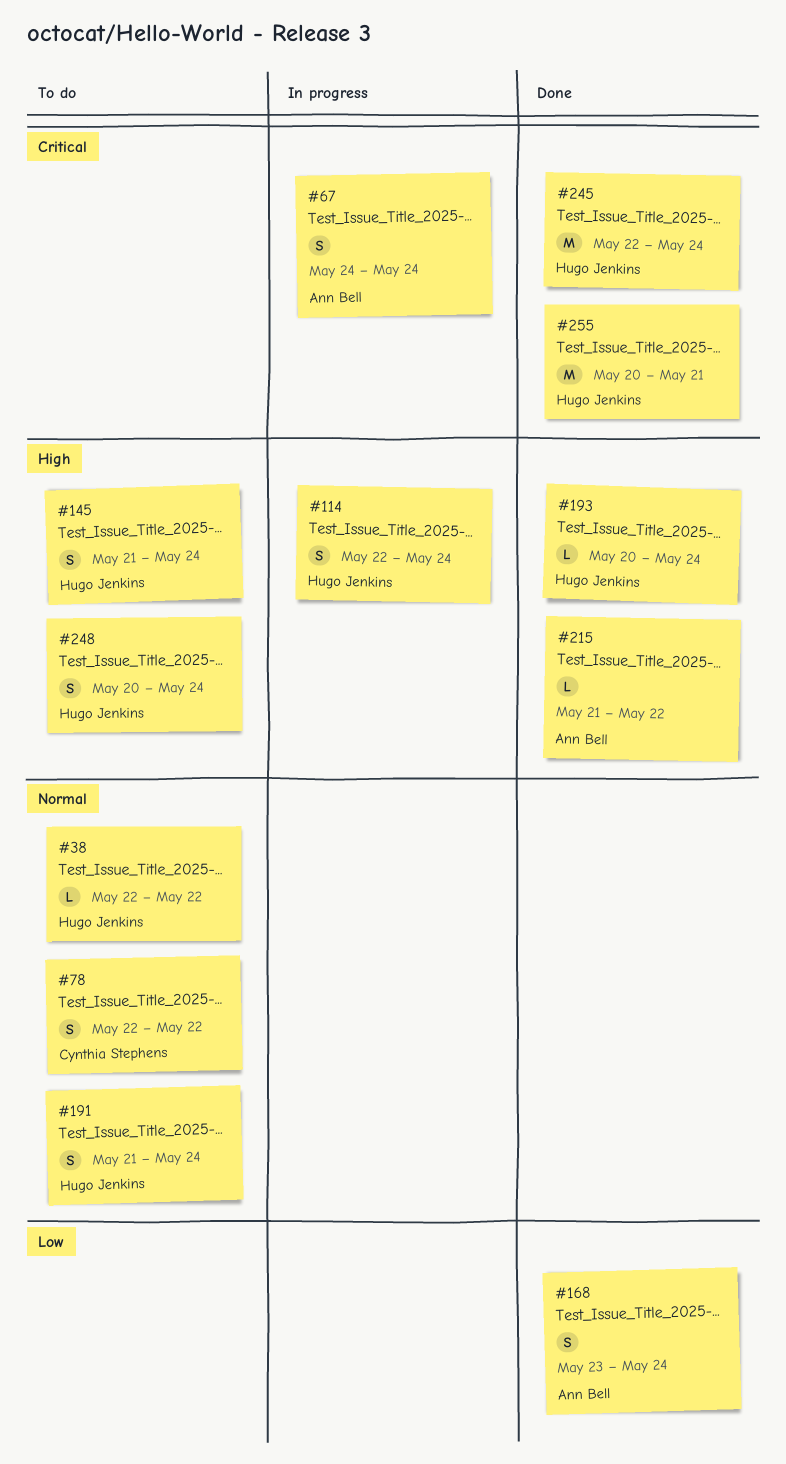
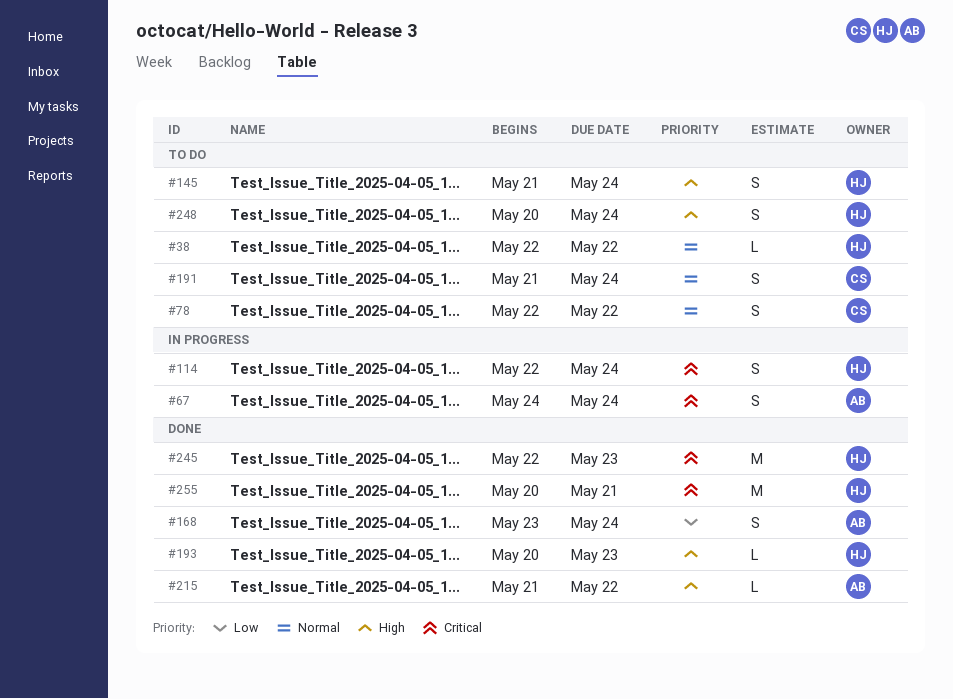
#114, priority: High -> Critical
#191, owner: Hugo Jenkins -> Cynthia Stephens
#193, due: May 24 -> May 23
#245, due: May 24 -> May 23

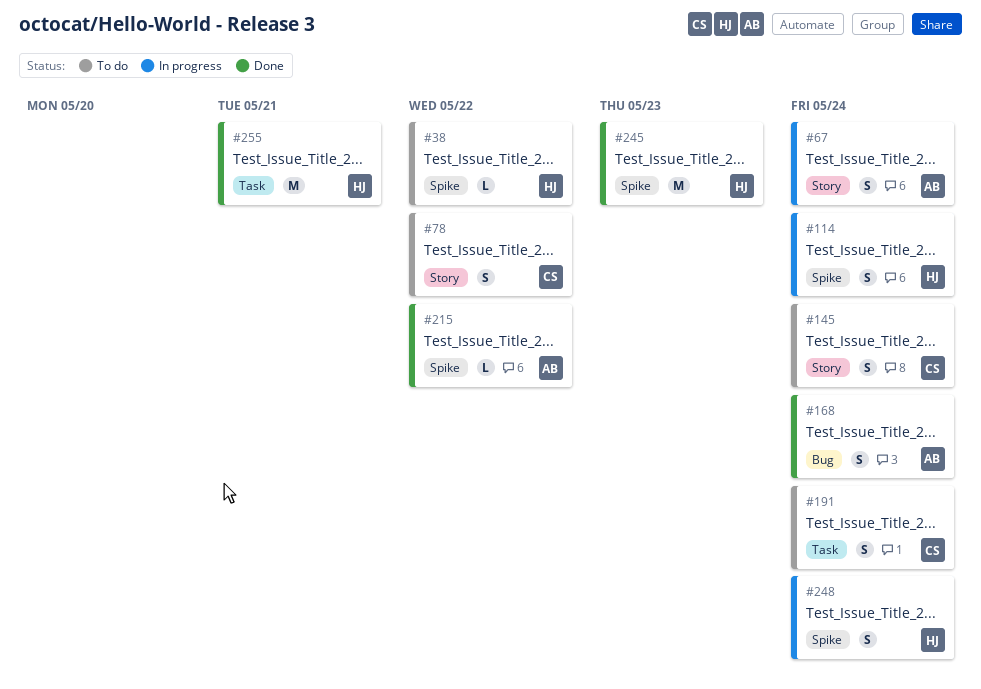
#145, owner: HJ -> CS
#193: present -> none
#248, status: To do -> In progress

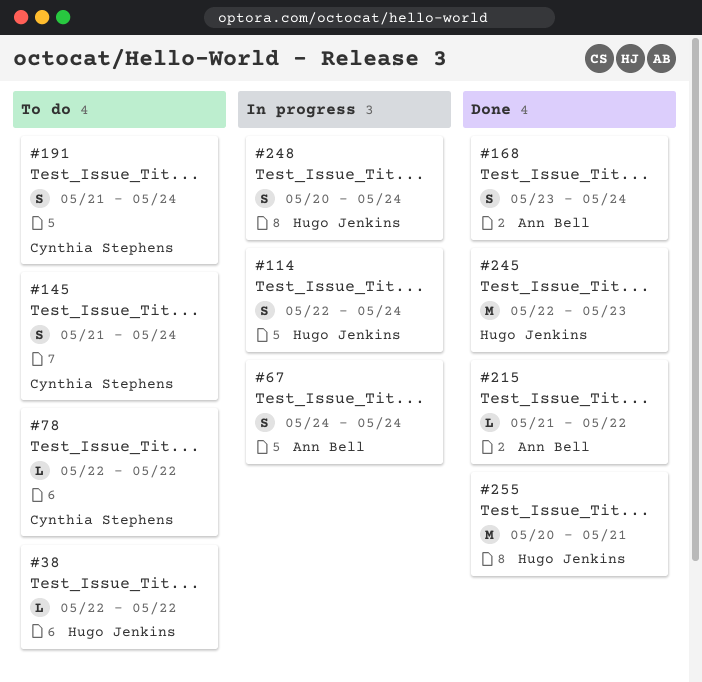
#78, estimate: S -> L

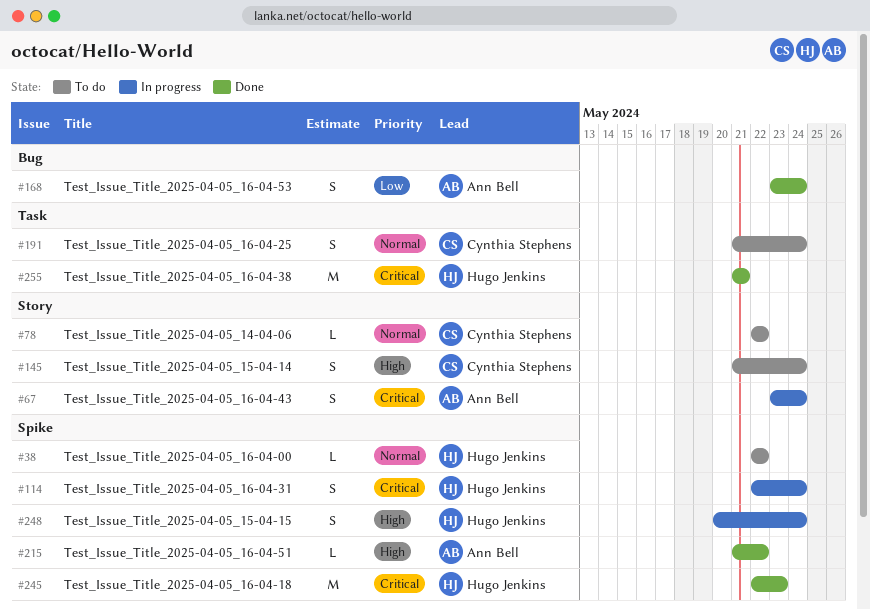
#67, start: May 24 -> May 23
#255, start: May 20 -> May 21

